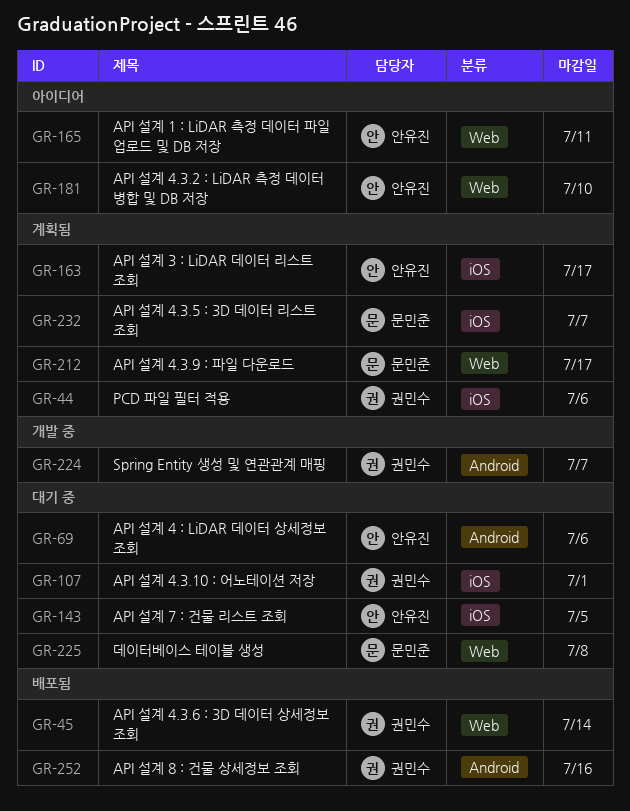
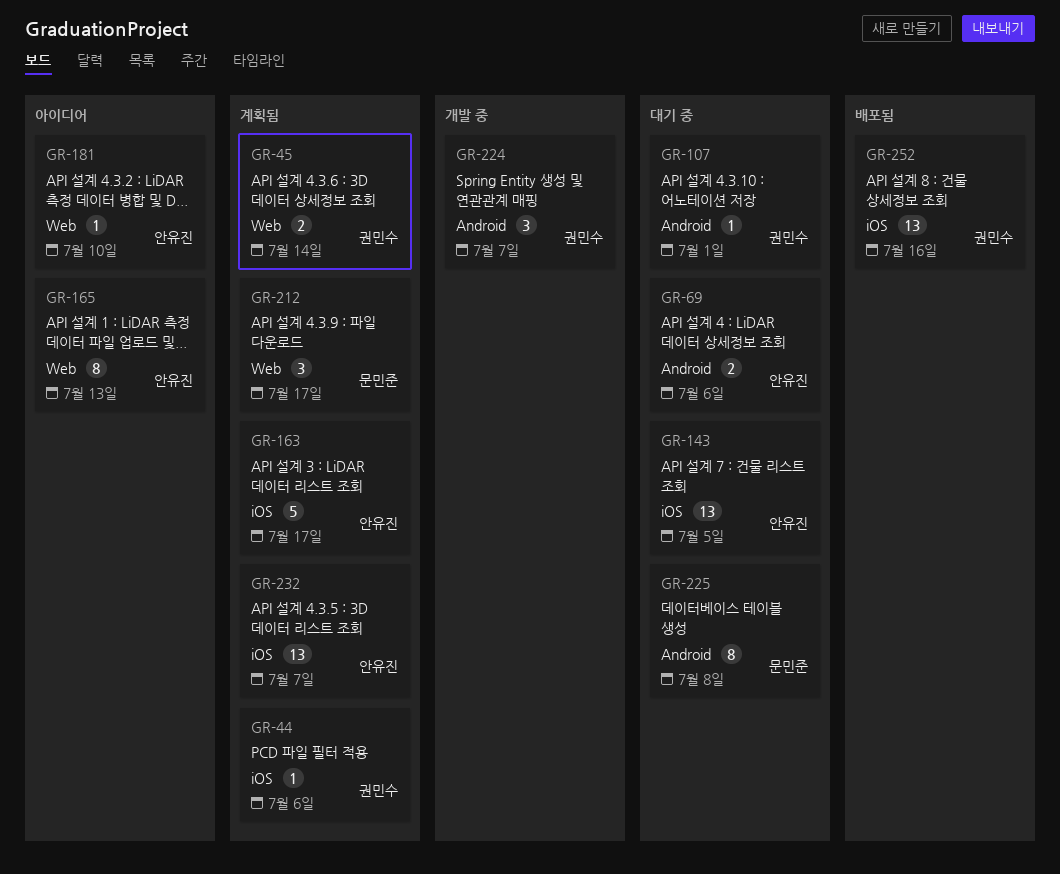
GR-45, status: 배포됨 -> 계획됨
GR-107, label: iOS -> Android
GR-165, due: Jul 11 -> Jul 13
GR-225, label: Web -> Android
GR-232, owner: 문민준 -> 안유진
GR-252, label: Android -> iOS

